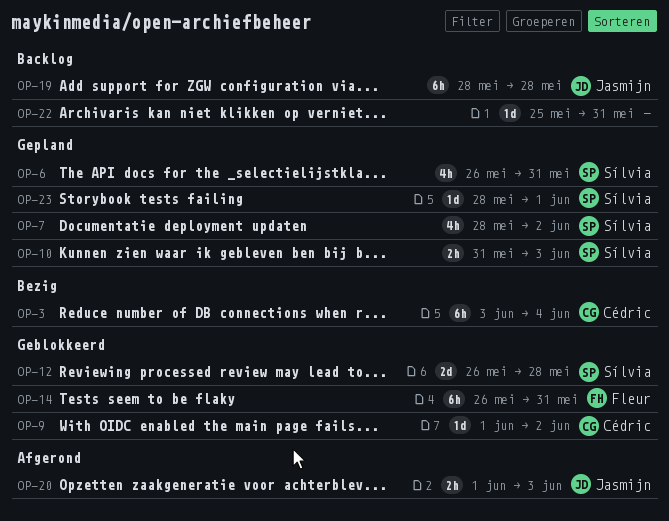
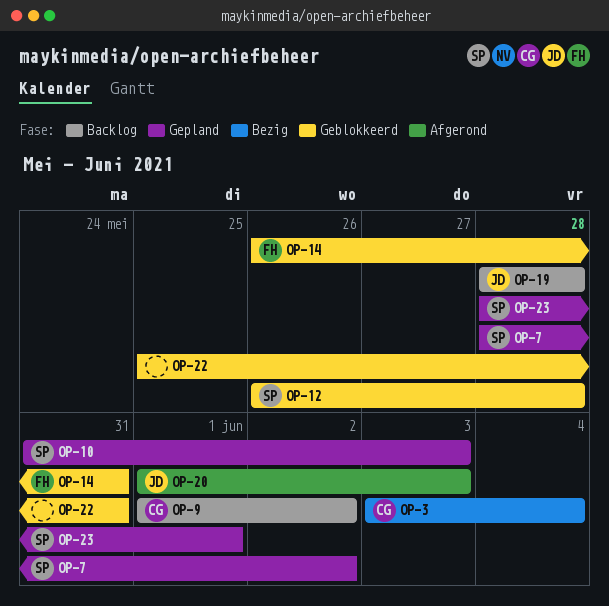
OP-6: present -> none
OP-9, status: Geblokkeerd -> Backlog
OP-22, status: Backlog -> Geblokkeerd

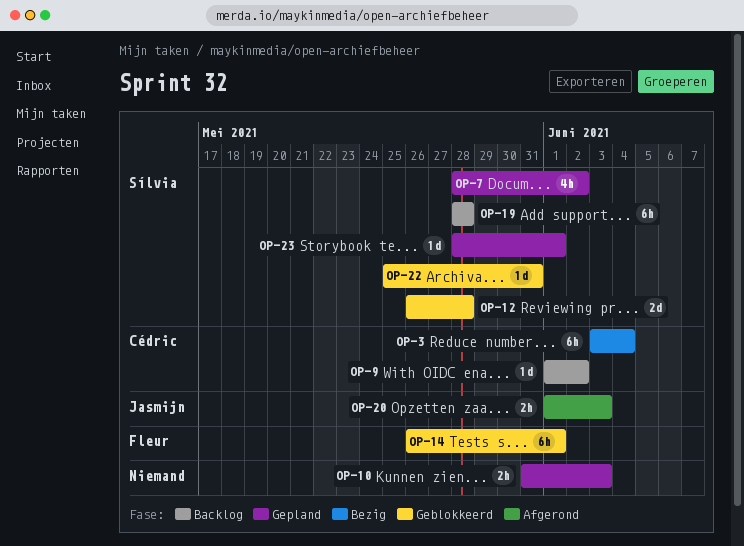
OP-10, owner: Sílvia -> none
OP-14, due: May 31 -> Jun 1
OP-19, owner: Jasmijn -> Sílvia
OP-22, owner: none -> Sílvia

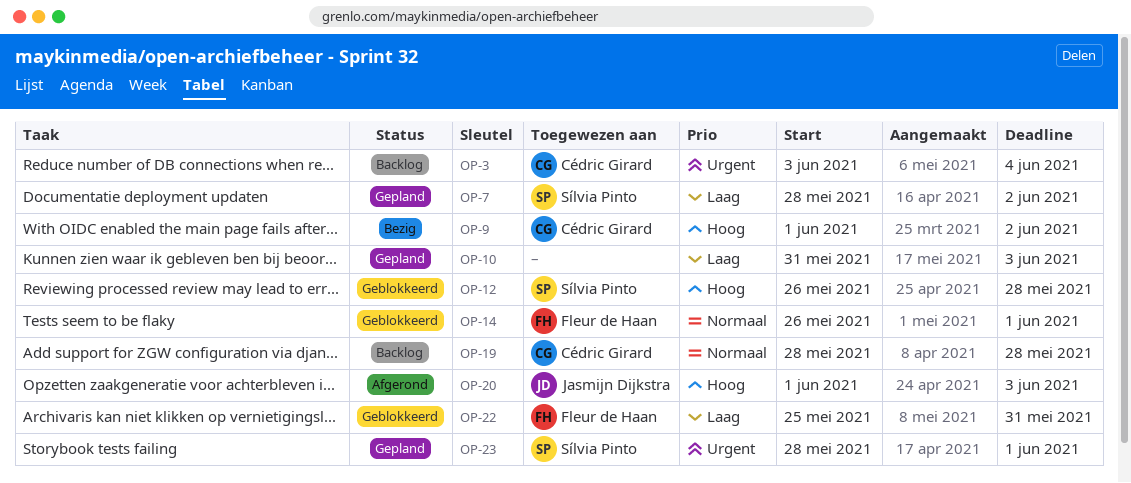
OP-3, status: Bezig -> Backlog
OP-9, status: Backlog -> Bezig
OP-19, owner: Sílvia Pinto -> Cédric Girard
OP-22, owner: Sílvia Pinto -> Fleur de Haan

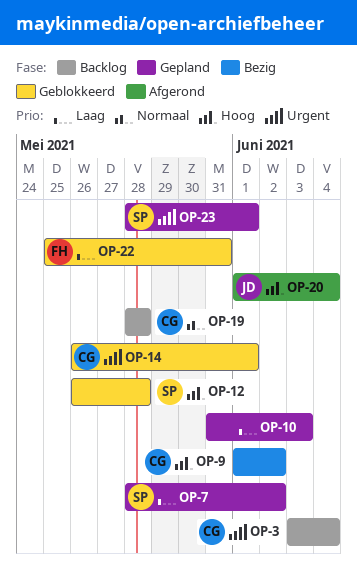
OP-14, owner: Fleur de Haan -> Cédric Girard
OP-14, priority: Normaal -> Urgent
OP-20, due: Jun 3 -> Jun 4

